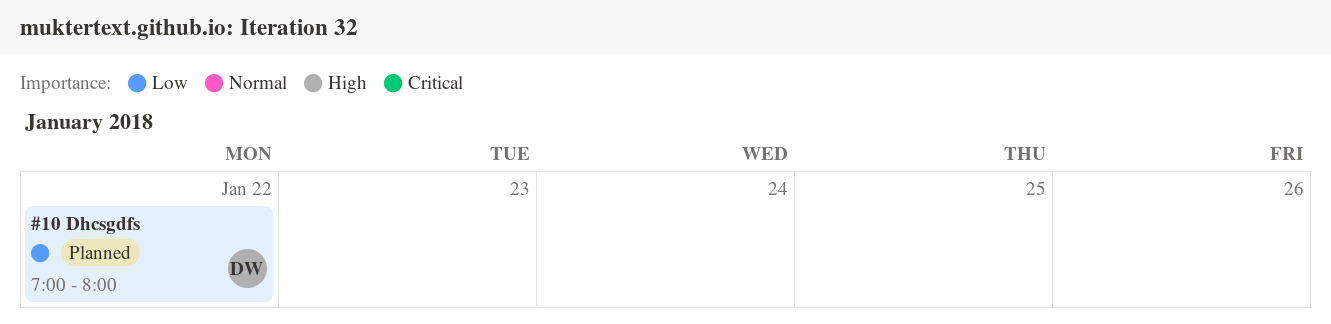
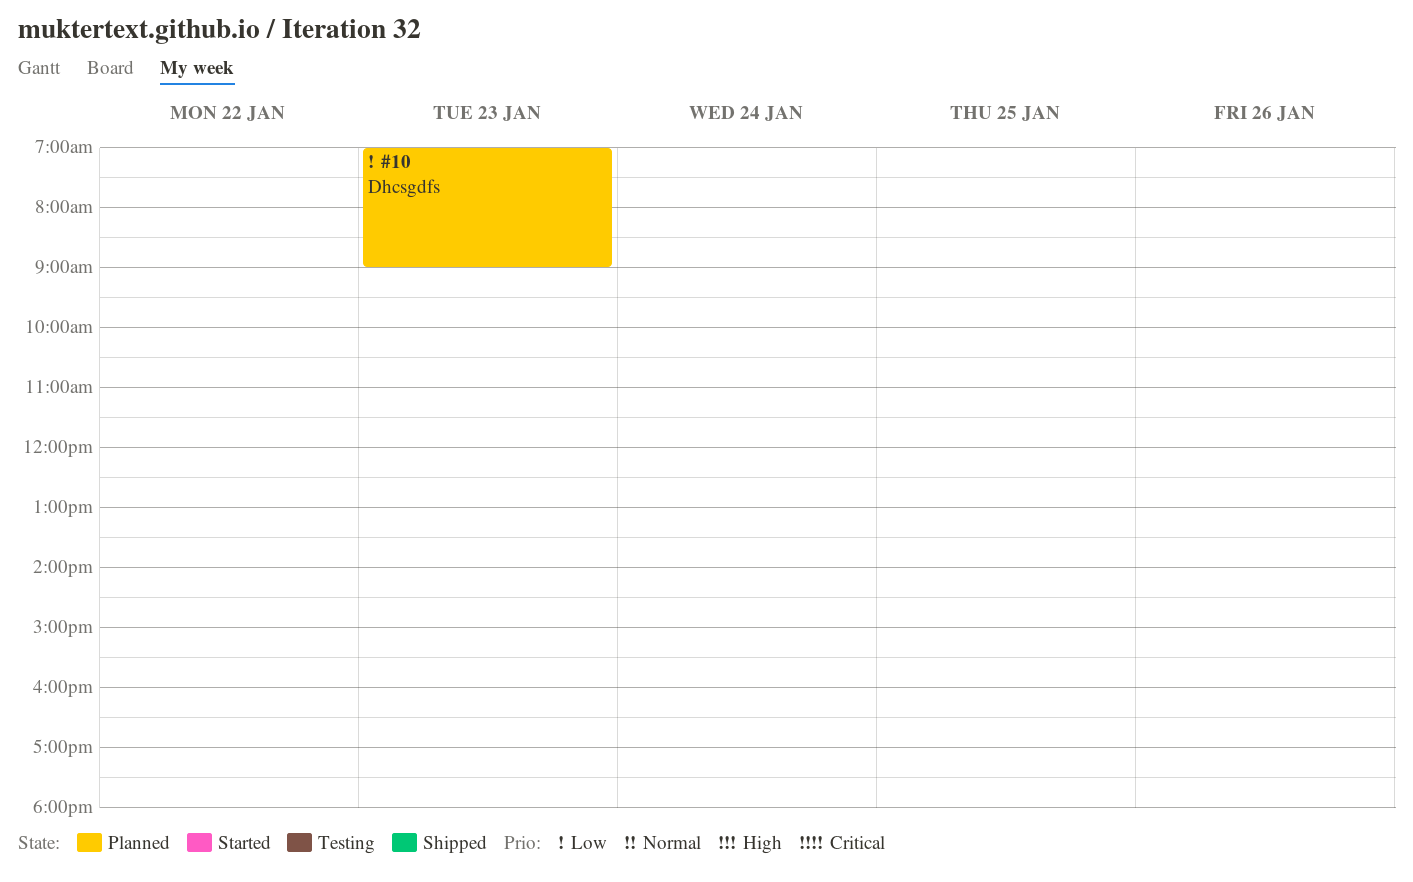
#10, day: Jan 22 -> Jan 23
#10, ends: 08:00 -> 09:00

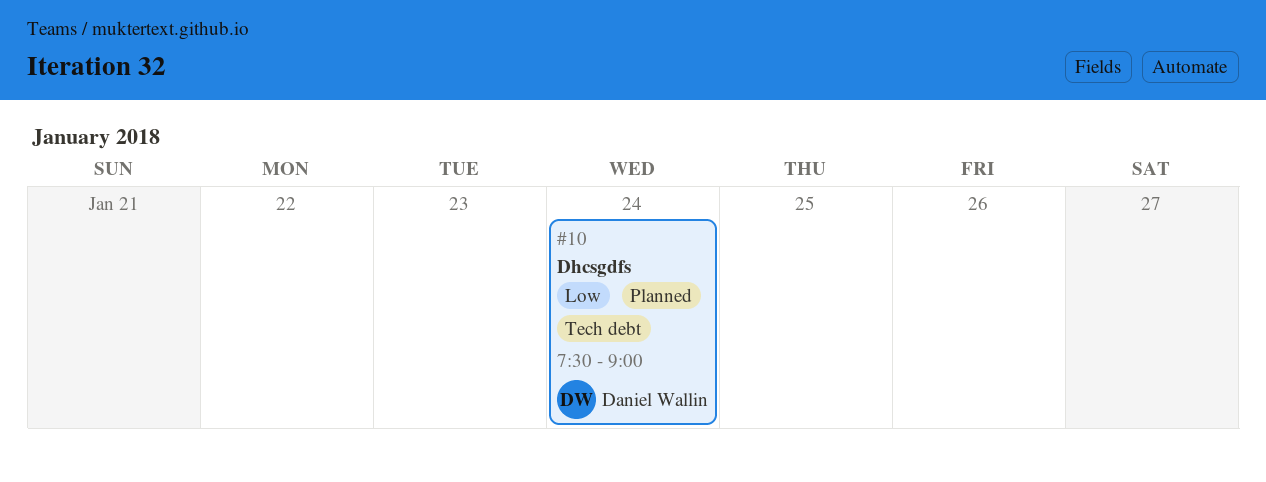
#10, day: Jan 23 -> Jan 24
#10, begins: 07:00 -> 07:30

